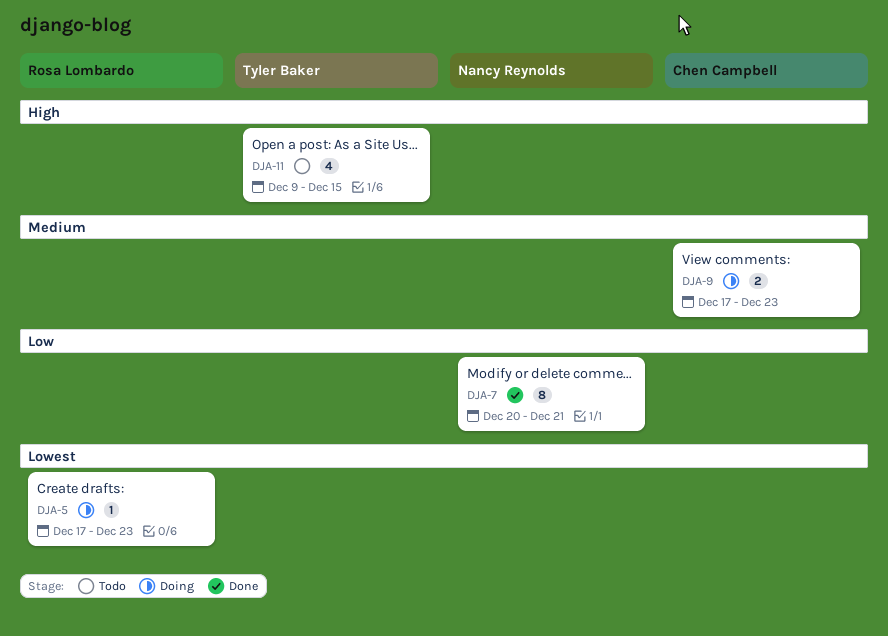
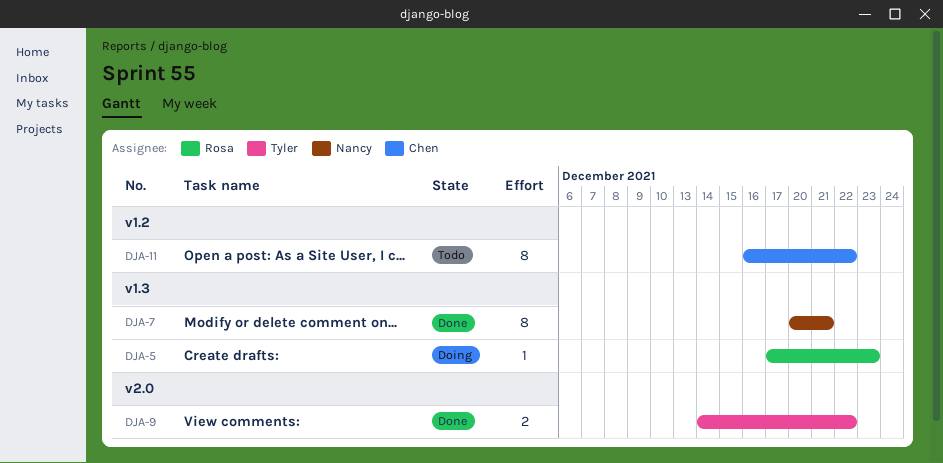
DJA-9, status: Doing -> Done
DJA-9, owner: Chen Campbell -> Tyler Baker
DJA-9, start: Dec 17 -> Dec 14
DJA-9, due: Dec 23 -> Dec 22
DJA-11, owner: Tyler Baker -> Chen Campbell
DJA-11, estimate: 4 -> 8
DJA-11, start: Dec 9 -> Dec 16
DJA-11, due: Dec 15 -> Dec 22

